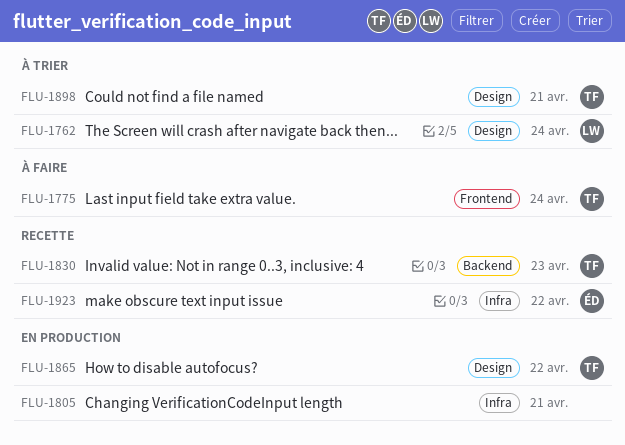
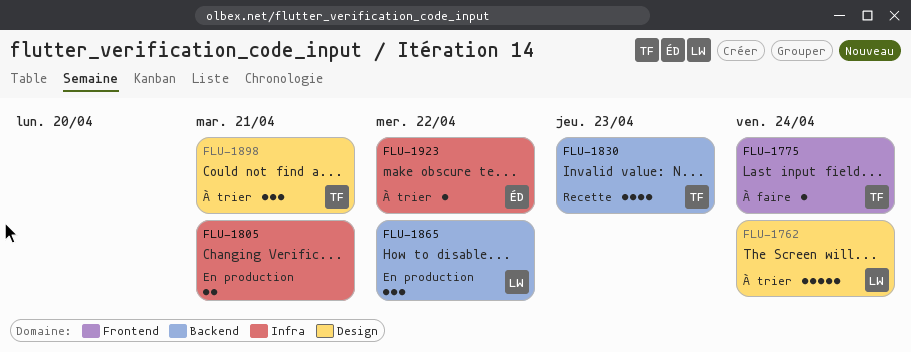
FLU-1865, owner: TF -> LW
FLU-1865, label: Design -> Backend
FLU-1923, status: Recette -> À trier

